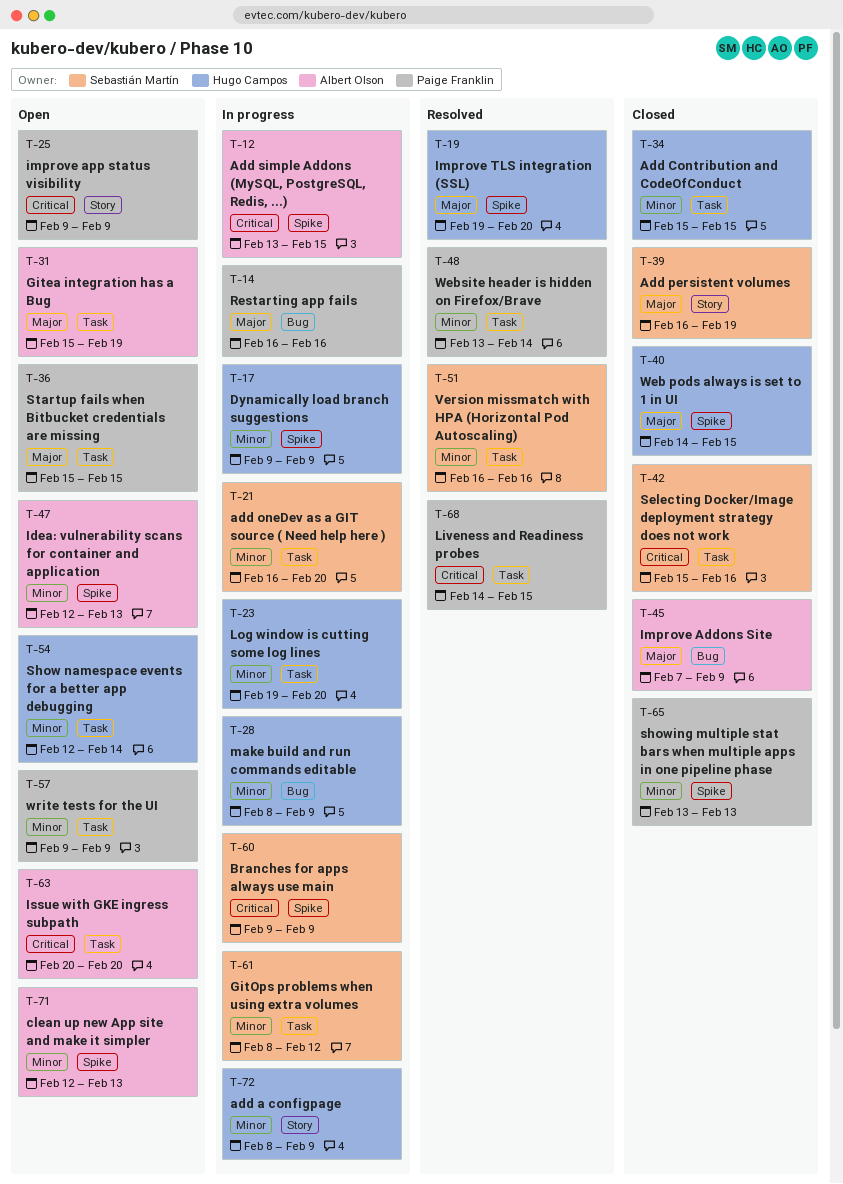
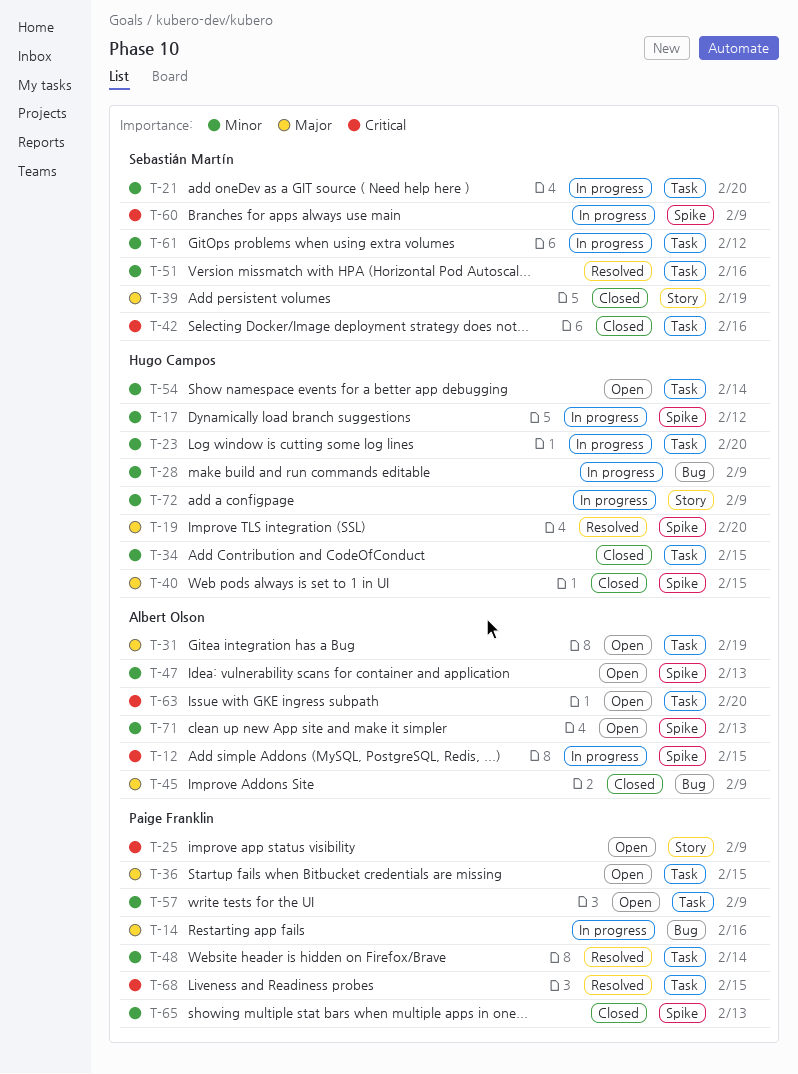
T-17, due: Feb 9 -> Feb 12

